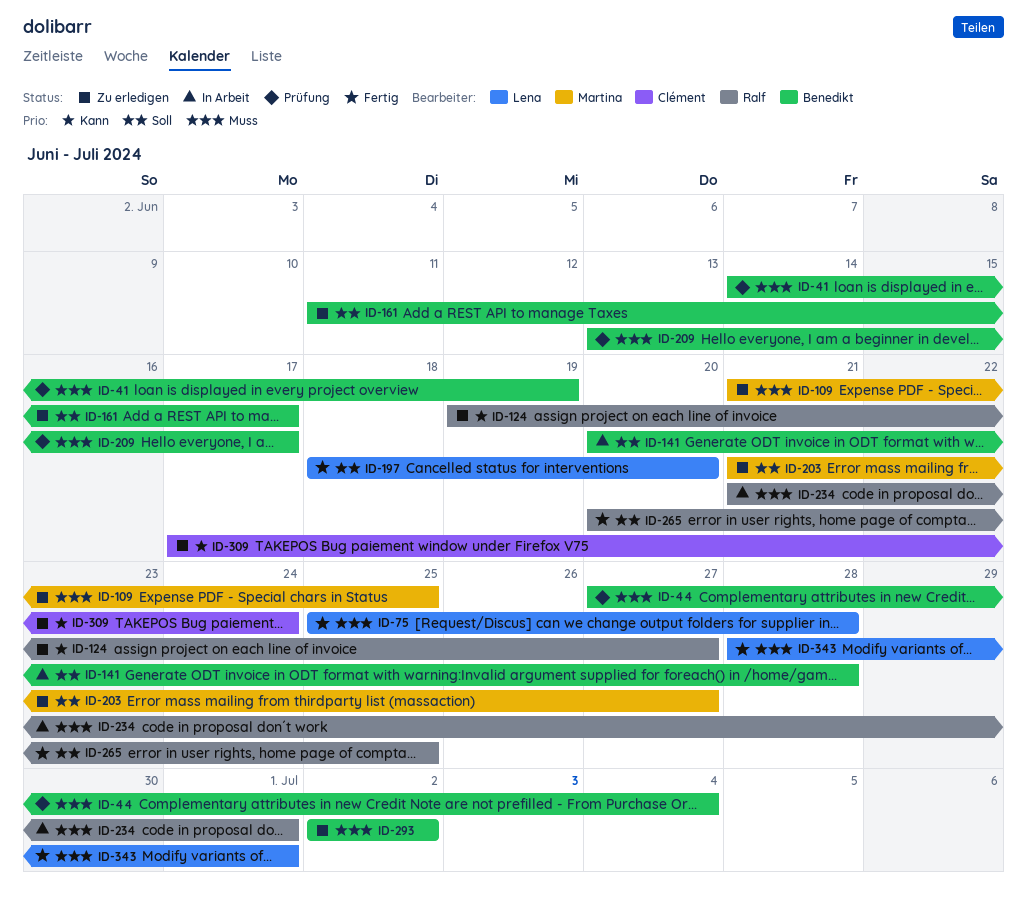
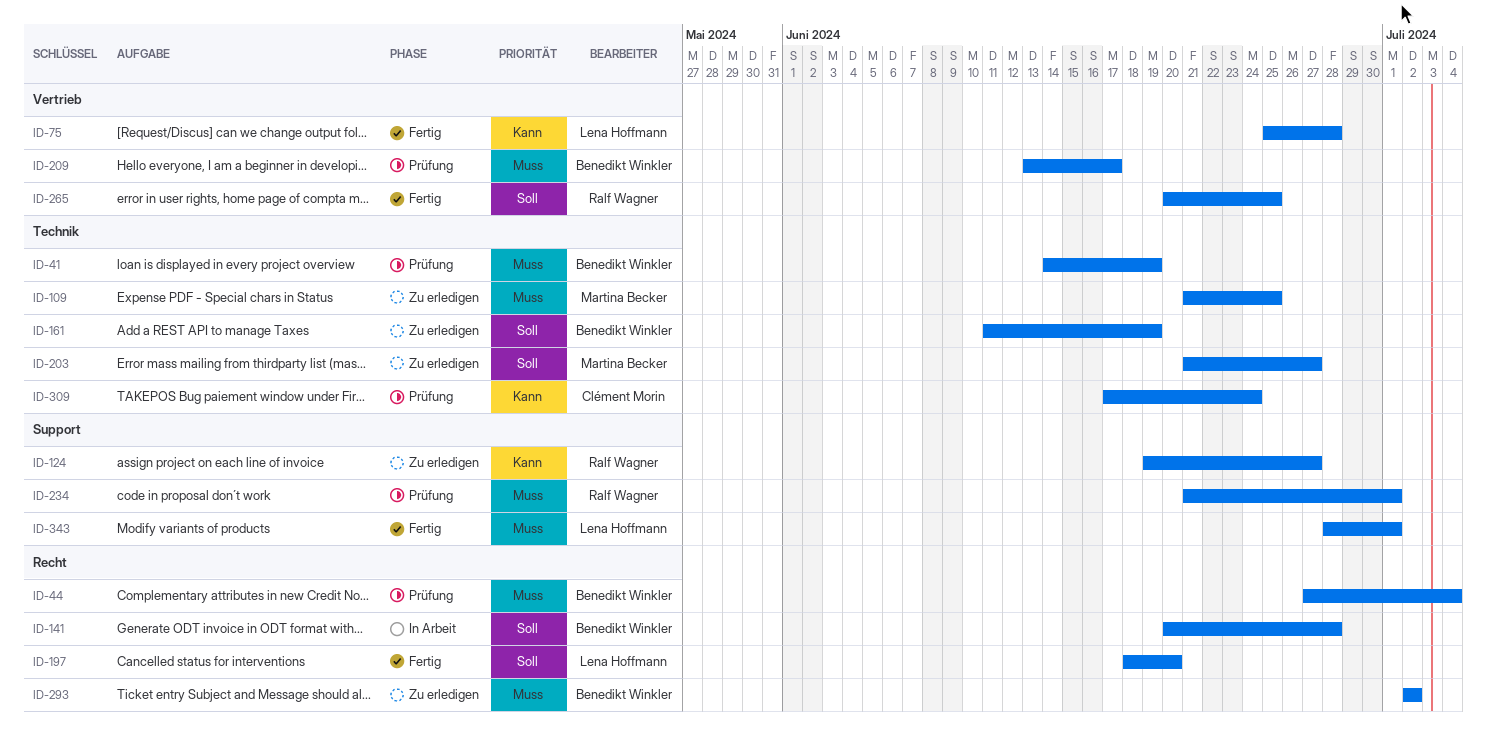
ID-75, priority: Muss -> Kann
ID-161, due: Jun 17 -> Jun 19
ID-234, status: In Arbeit -> Prüfung
ID-309, status: Zu erledigen -> Prüfung

